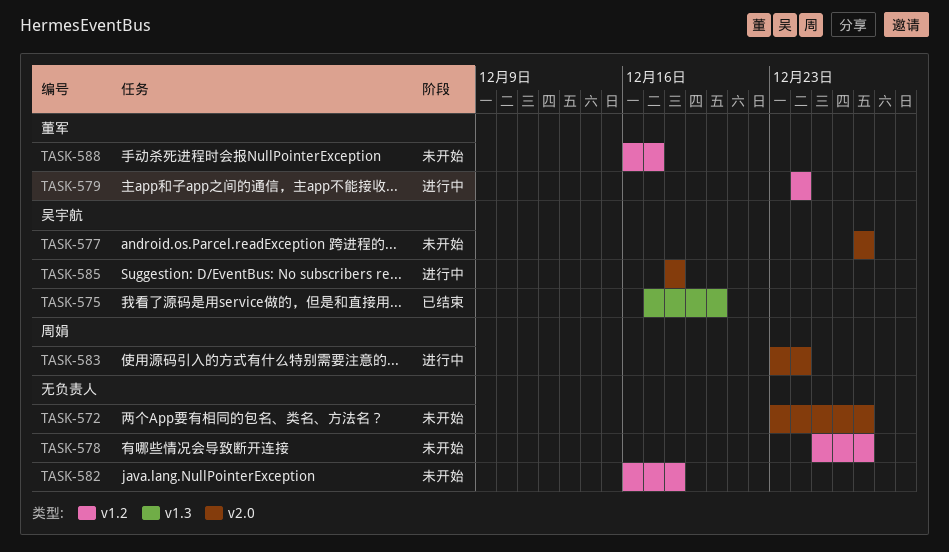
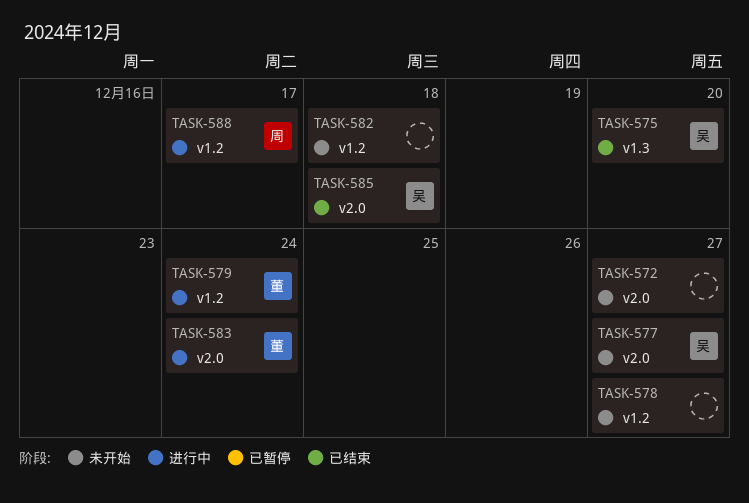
TASK-583, owner: 周娟 -> 董军
TASK-585, status: 进行中 -> 已结束
TASK-588, status: 未开始 -> 进行中
TASK-588, owner: 董军 -> 周娟

